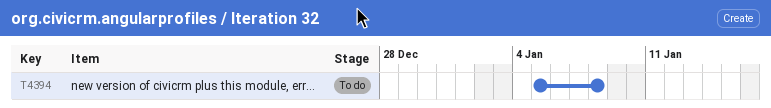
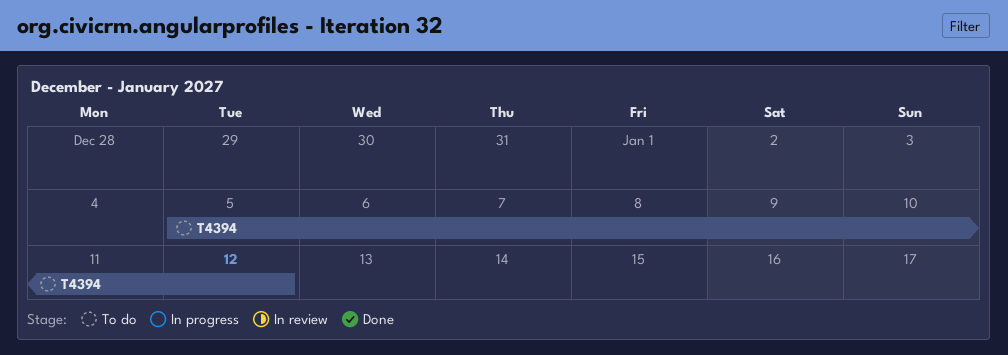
T4394, due: Jan 8 -> Jan 12

